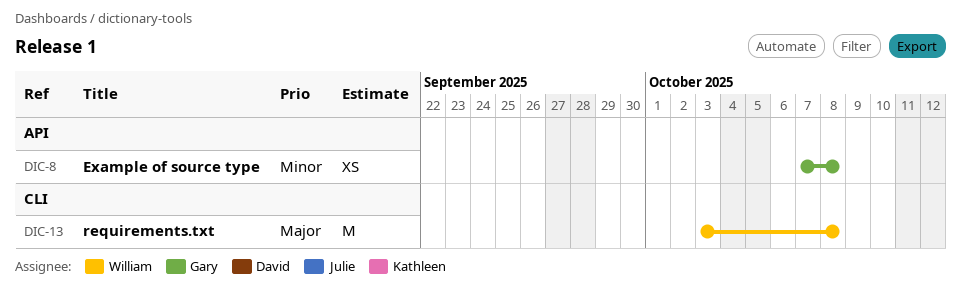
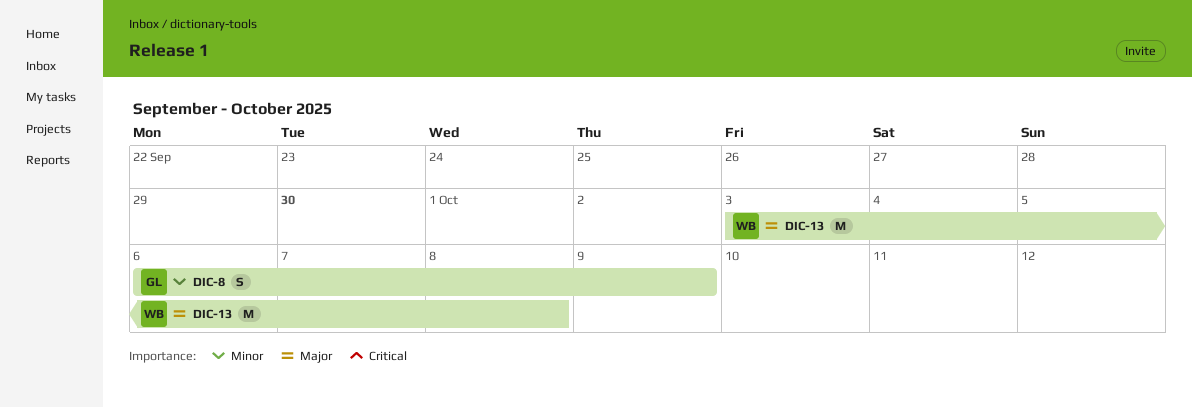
DIC-8, estimate: XS -> S
DIC-8, start: Oct 7 -> Oct 6
DIC-8, due: Oct 8 -> Oct 9

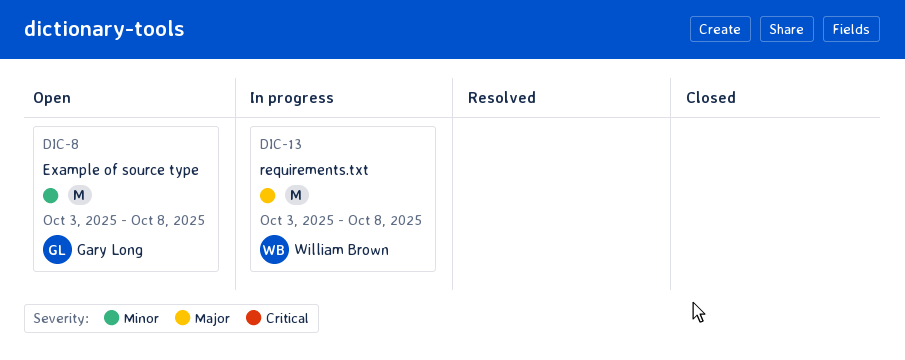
DIC-8, estimate: S -> M
DIC-8, start: Oct 6 -> Oct 3
DIC-8, due: Oct 9 -> Oct 8

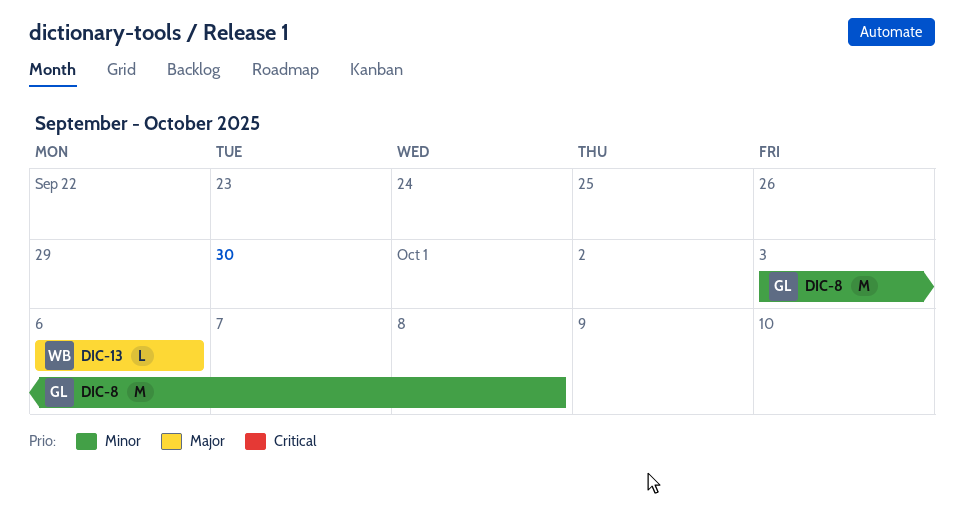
DIC-13, estimate: M -> L
DIC-13, start: Oct 3 -> Oct 6
DIC-13, due: Oct 8 -> Oct 6

